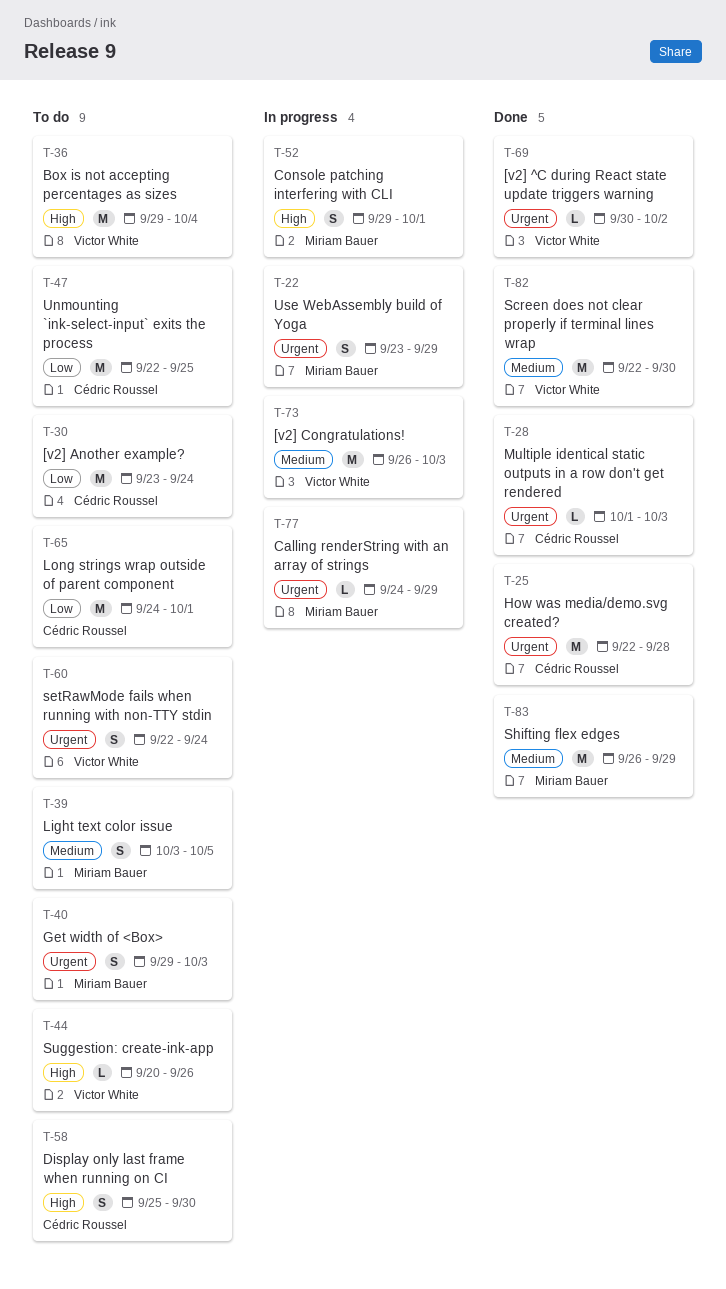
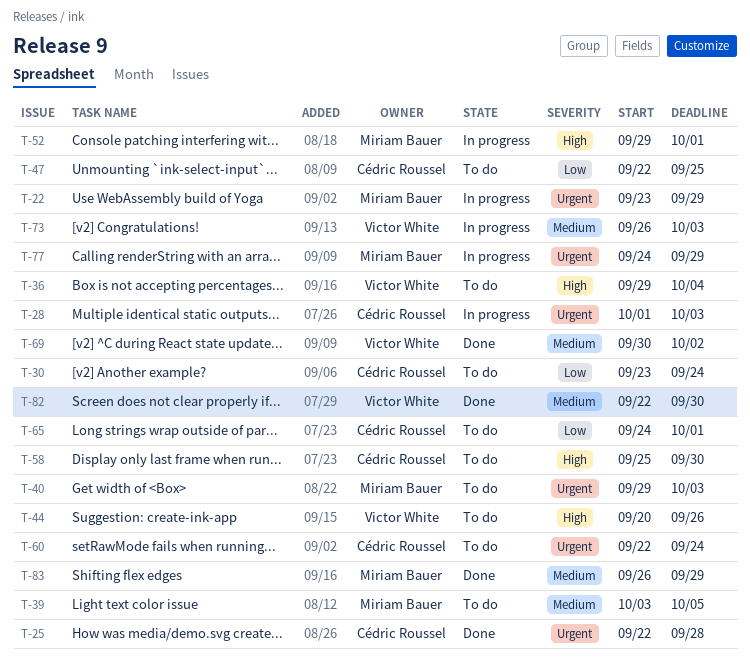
T-28, status: Done -> In progress
T-60, owner: Victor White -> Cédric Roussel
T-69, priority: Urgent -> Medium

